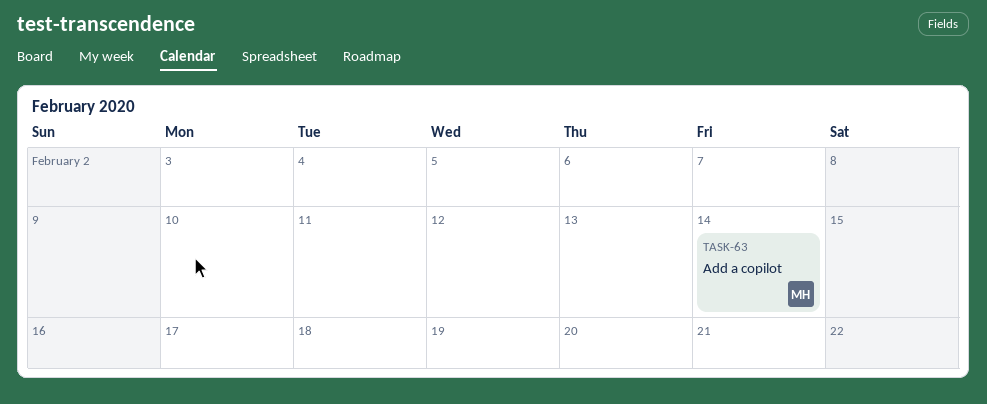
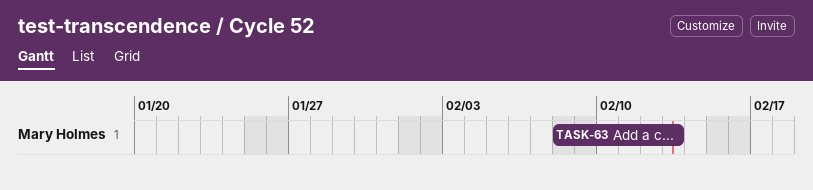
TASK-63, due: Feb 14 -> Feb 13

